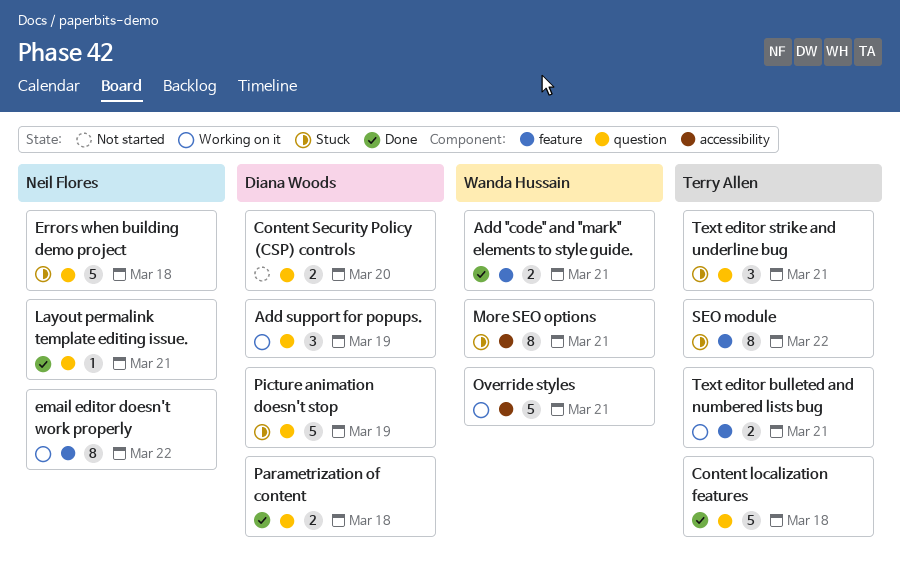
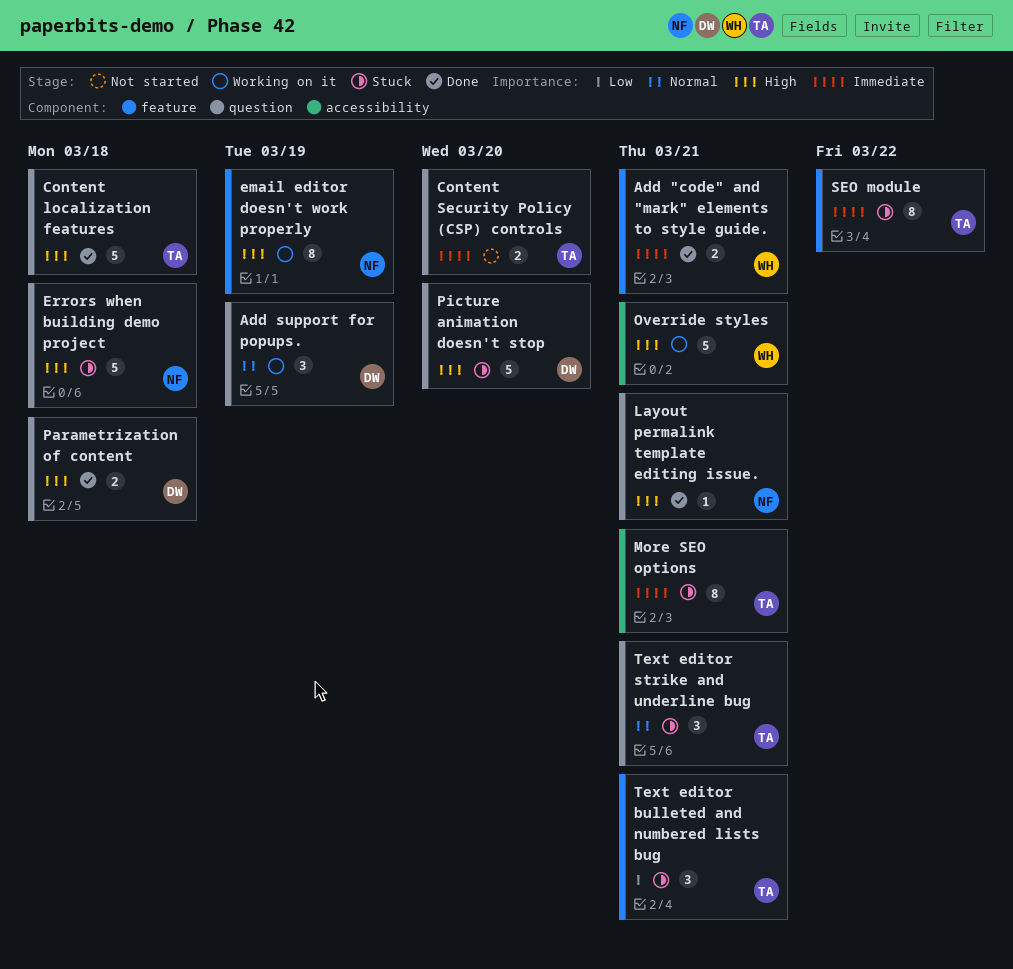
Content Security Policy (CSP) controls, owner: Diana Woods -> Terry Allen
email editor doesn't work properly, due: Mar 22 -> Mar 19
More SEO options, owner: Wanda Hussain -> Terry Allen
Picture animation doesn't stop, due: Mar 19 -> Mar 20
Text editor bulleted and numbered lists bug, status: Working on it -> Stuck
Text editor bulleted and numbered lists bug, estimate: 2 -> 3

